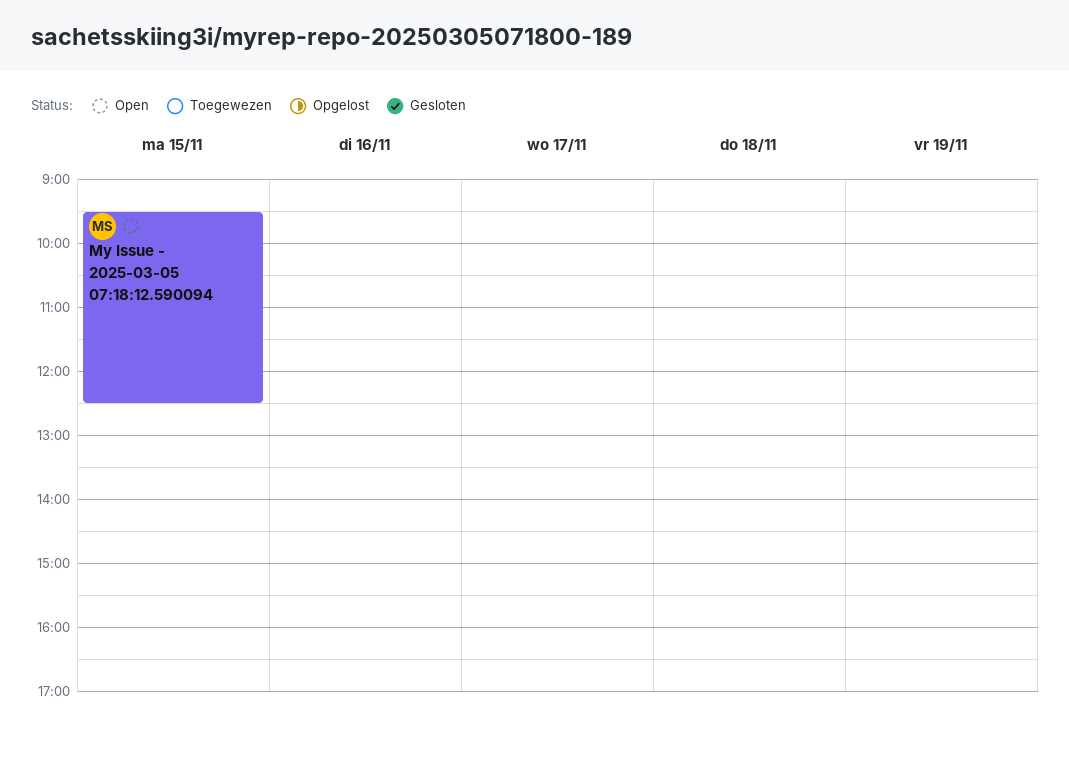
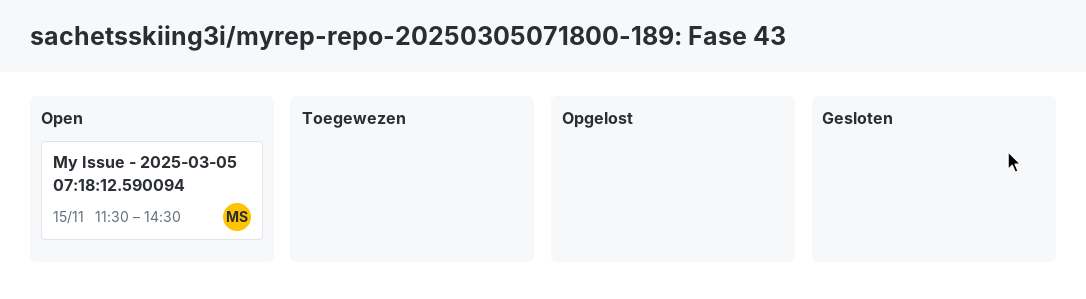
My Issue - 2025-03-05 07:18:12.590094, begins: 09:30 -> 11:30
My Issue - 2025-03-05 07:18:12.590094, ends: 12:30 -> 14:30

